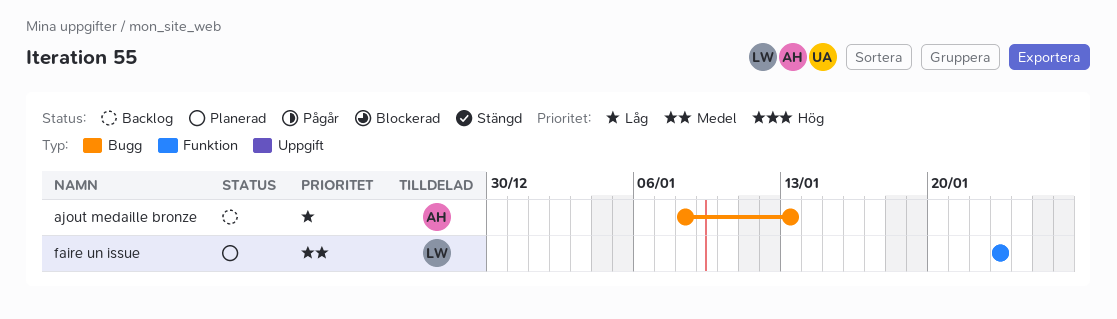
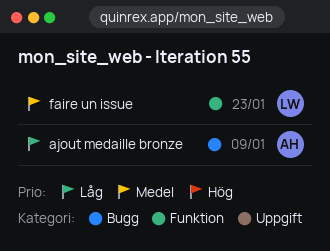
ajout medaille bronze, due: Jan 13 -> Jan 9

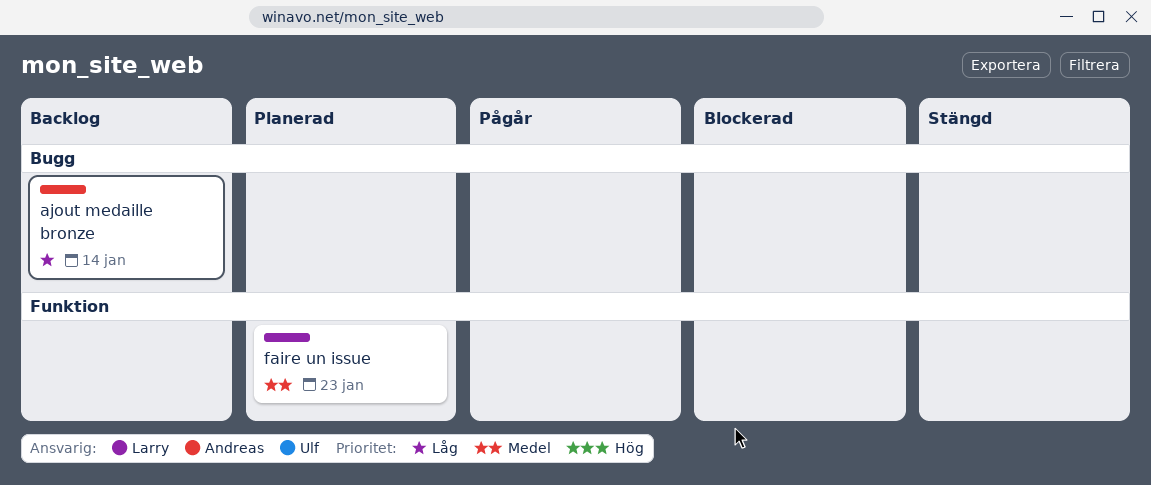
ajout medaille bronze, due: Jan 9 -> Jan 14

